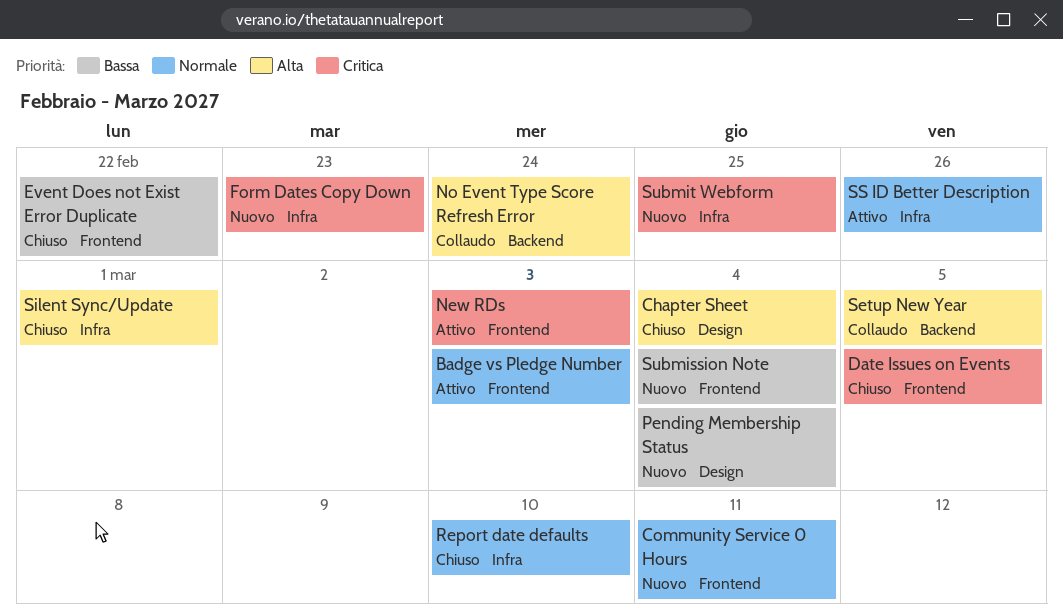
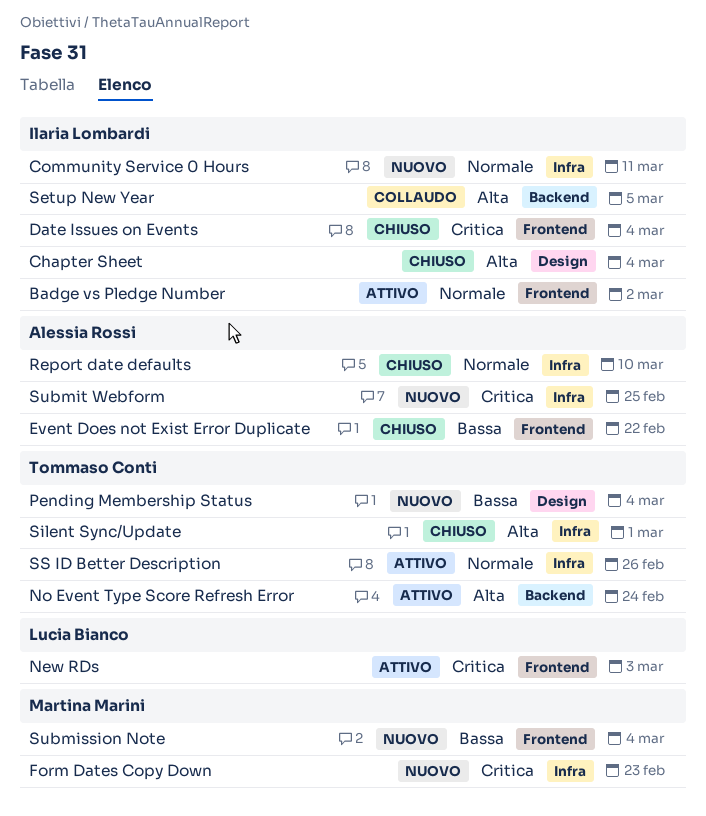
Badge vs Pledge Number, due: Mar 3 -> Mar 2
Community Service 0 Hours, label: Frontend -> Infra
Date Issues on Events, due: Mar 5 -> Mar 4
No Event Type Score Refresh Error, status: Collaudo -> Attivo

